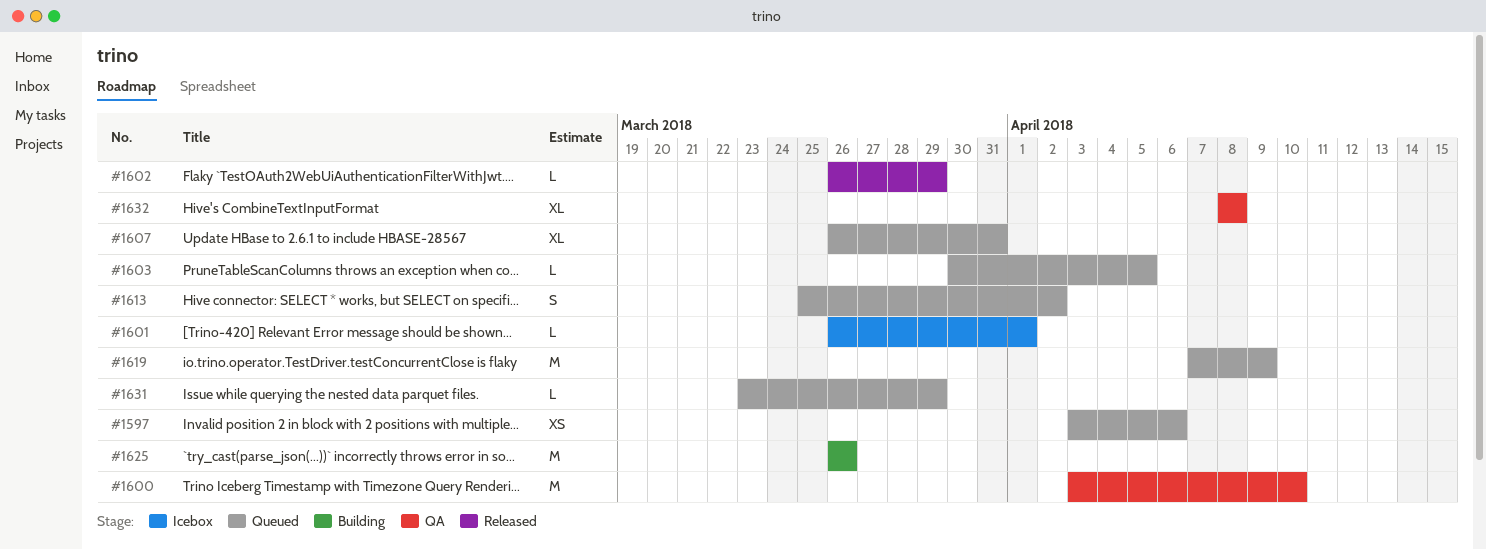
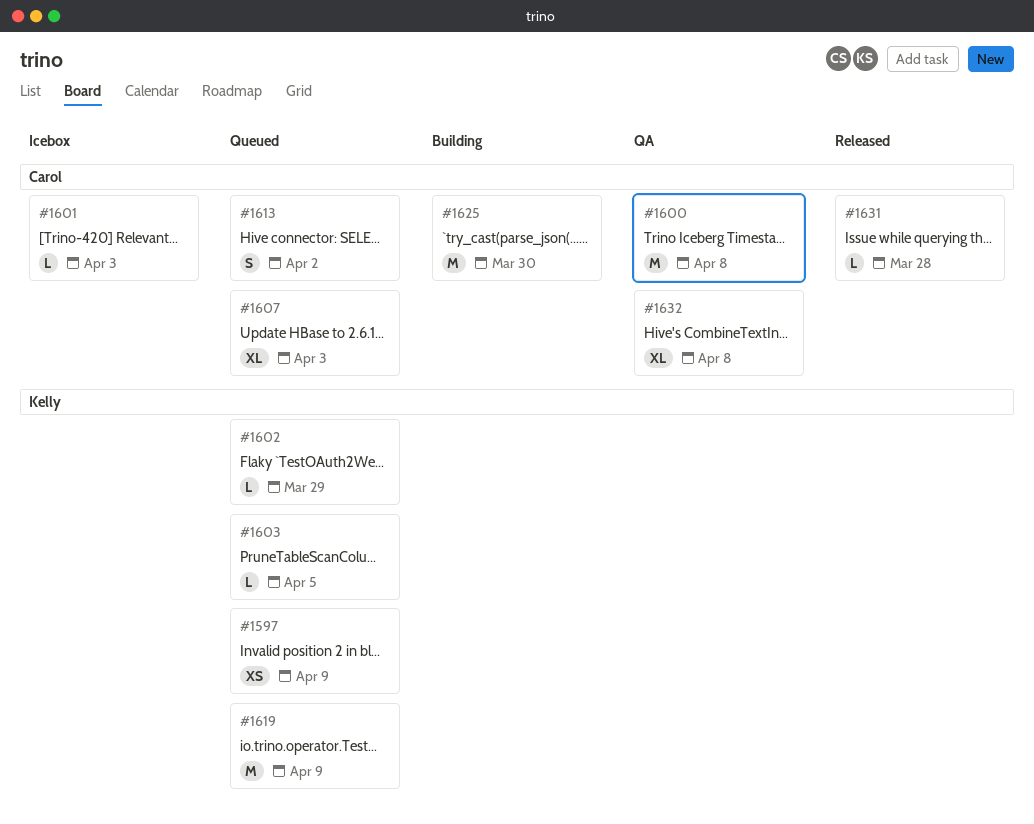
#1597, due: Apr 6 -> Apr 9
#1600, due: Apr 10 -> Apr 8
#1601, due: Apr 1 -> Apr 3
#1602, status: Released -> Queued
#1607, due: Mar 31 -> Apr 3
#1625, due: Mar 26 -> Mar 30
#1631, status: Queued -> Released
#1631, due: Mar 29 -> Mar 28

